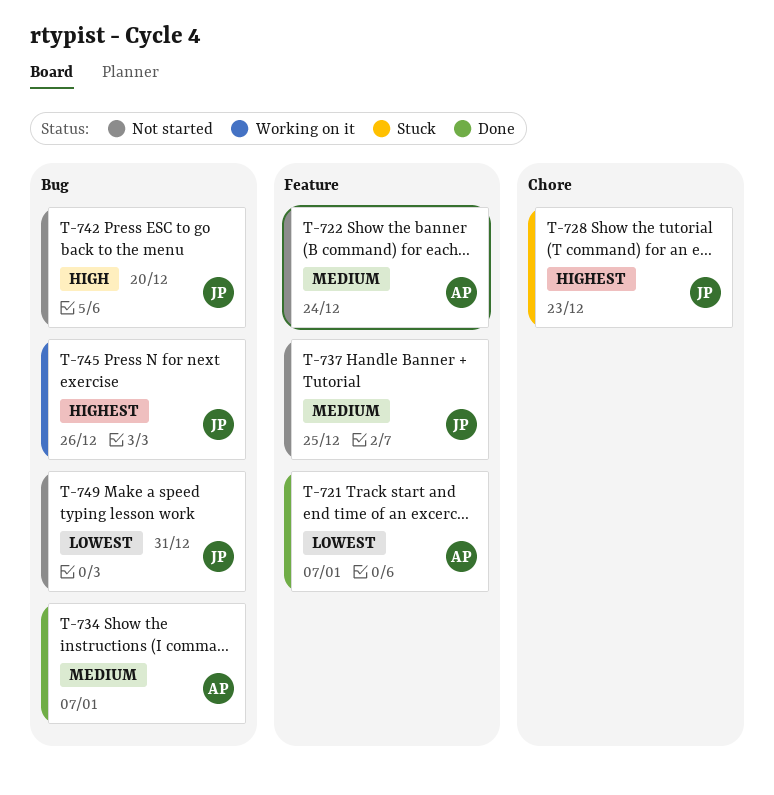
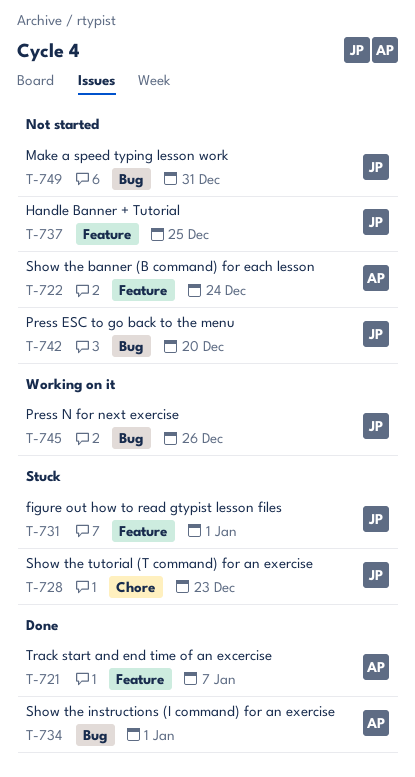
T-731: none -> present
T-734, due: Jan 7 -> Jan 1

